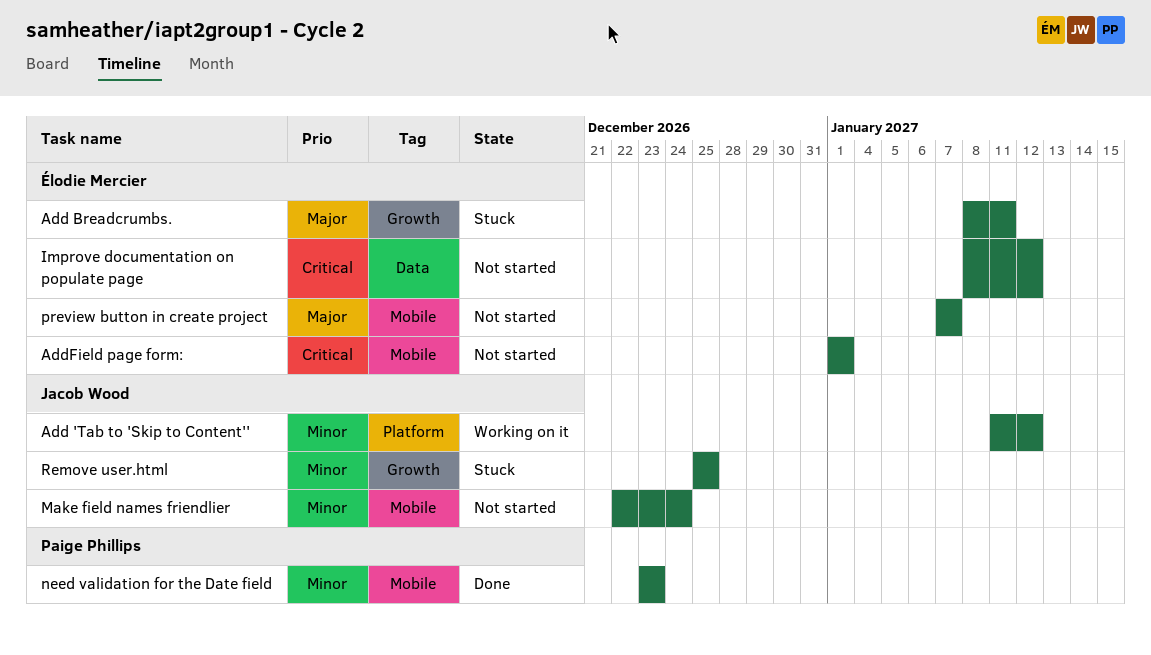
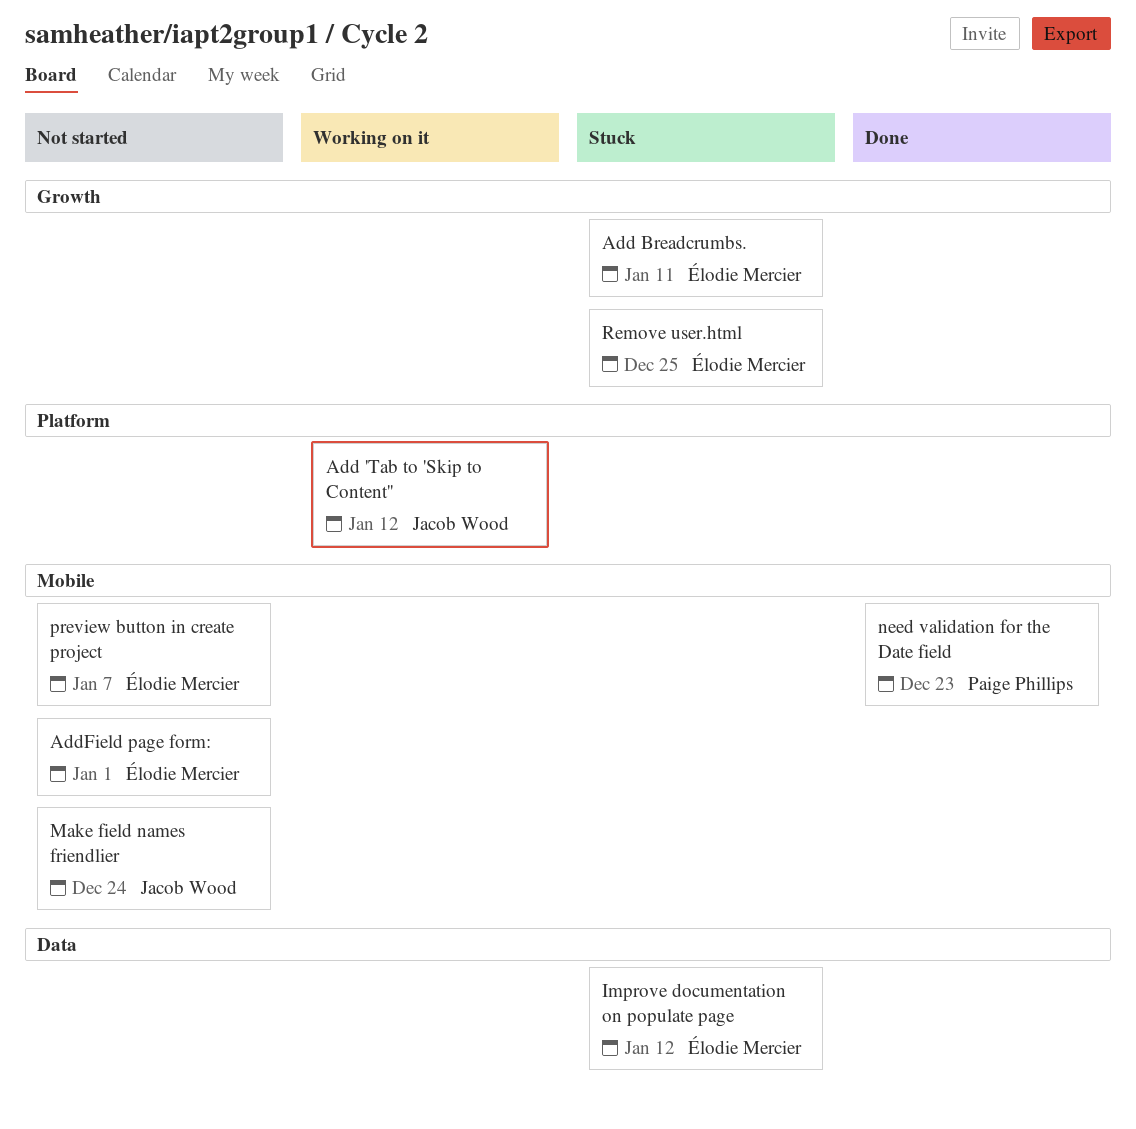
Improve documentation on populate page, status: Not started -> Stuck
Remove user.html, owner: Jacob Wood -> Élodie Mercier

